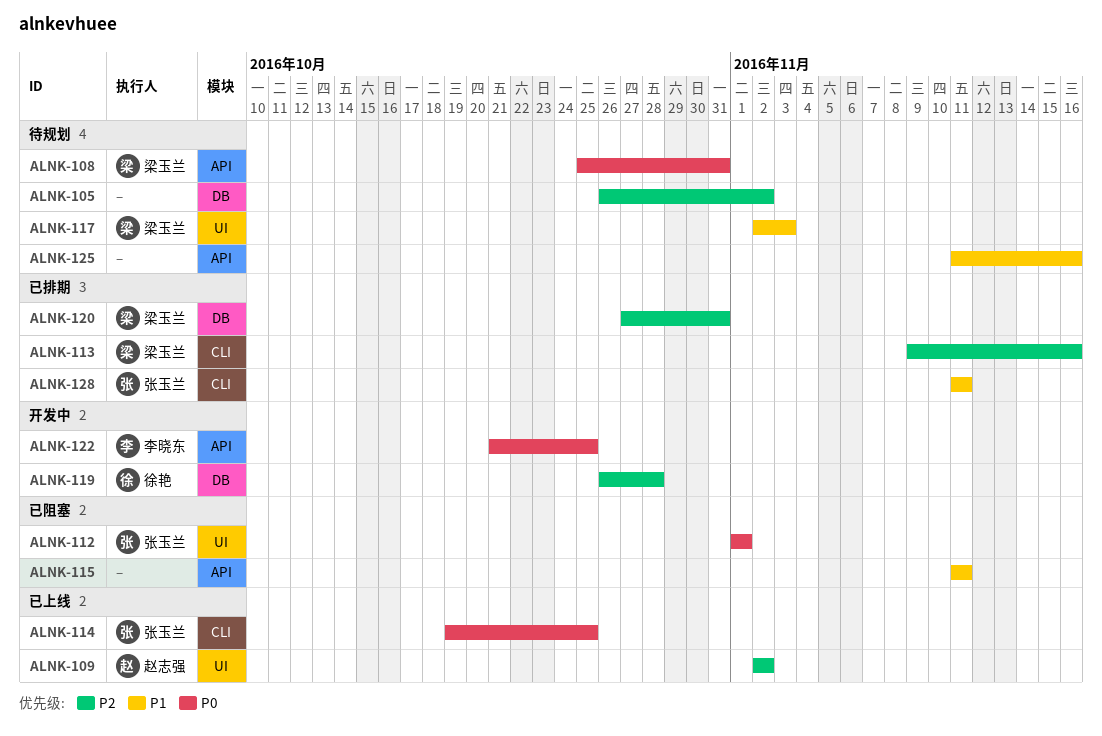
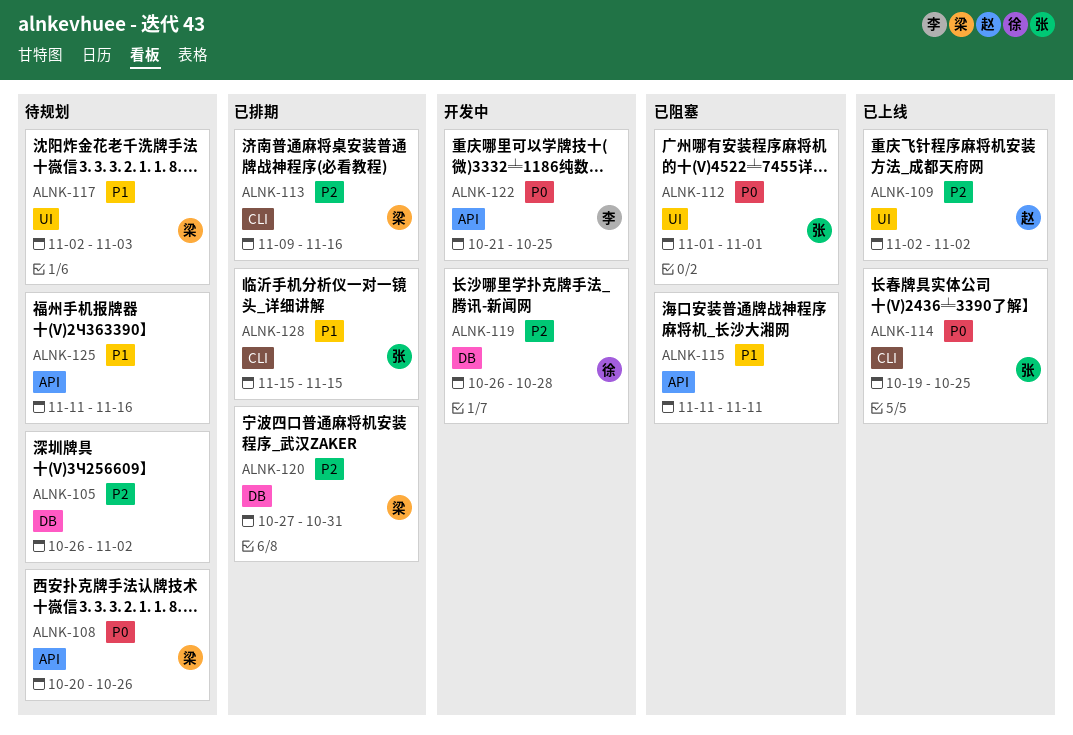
ALNK-108, start: Oct 25 -> Oct 20
ALNK-108, due: Oct 31 -> Oct 26
ALNK-128, start: Nov 11 -> Nov 15
ALNK-128, due: Nov 11 -> Nov 15

